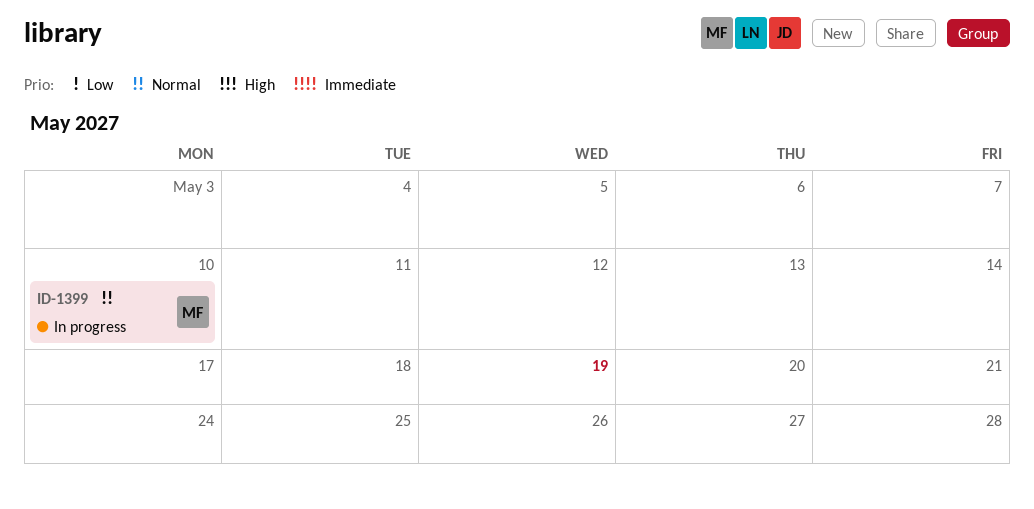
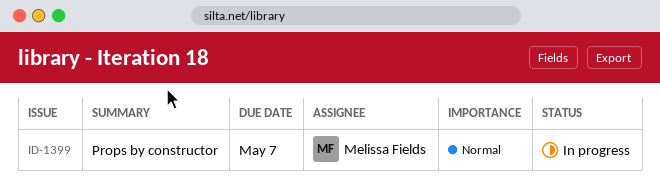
ID-1399, due: May 10 -> May 7

